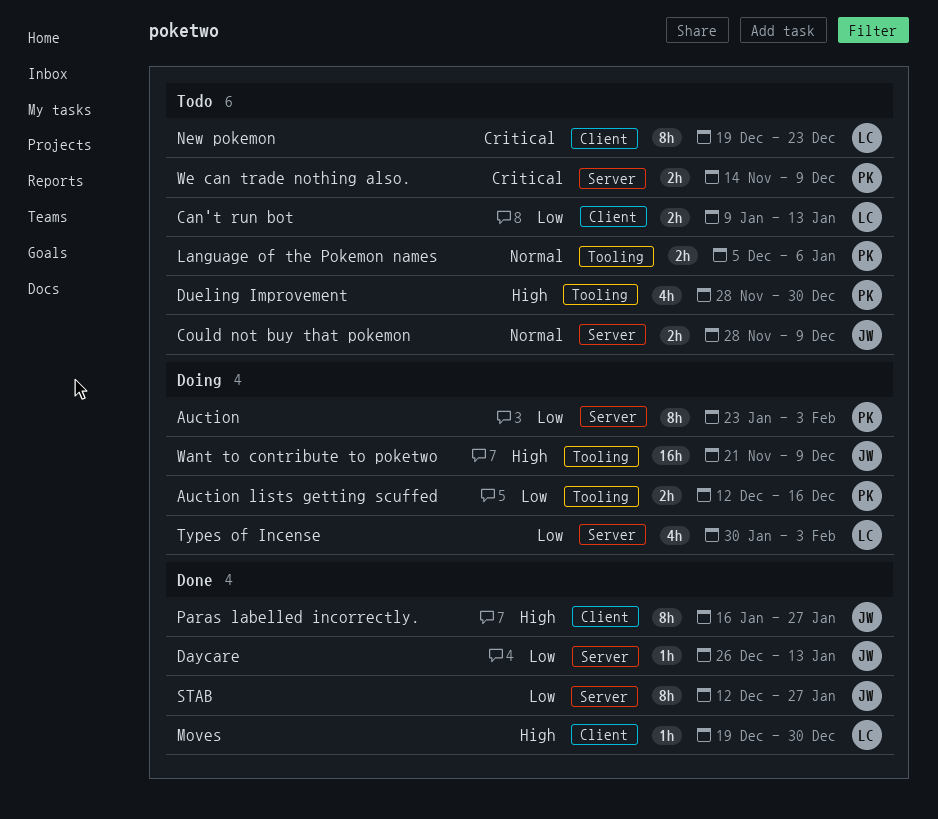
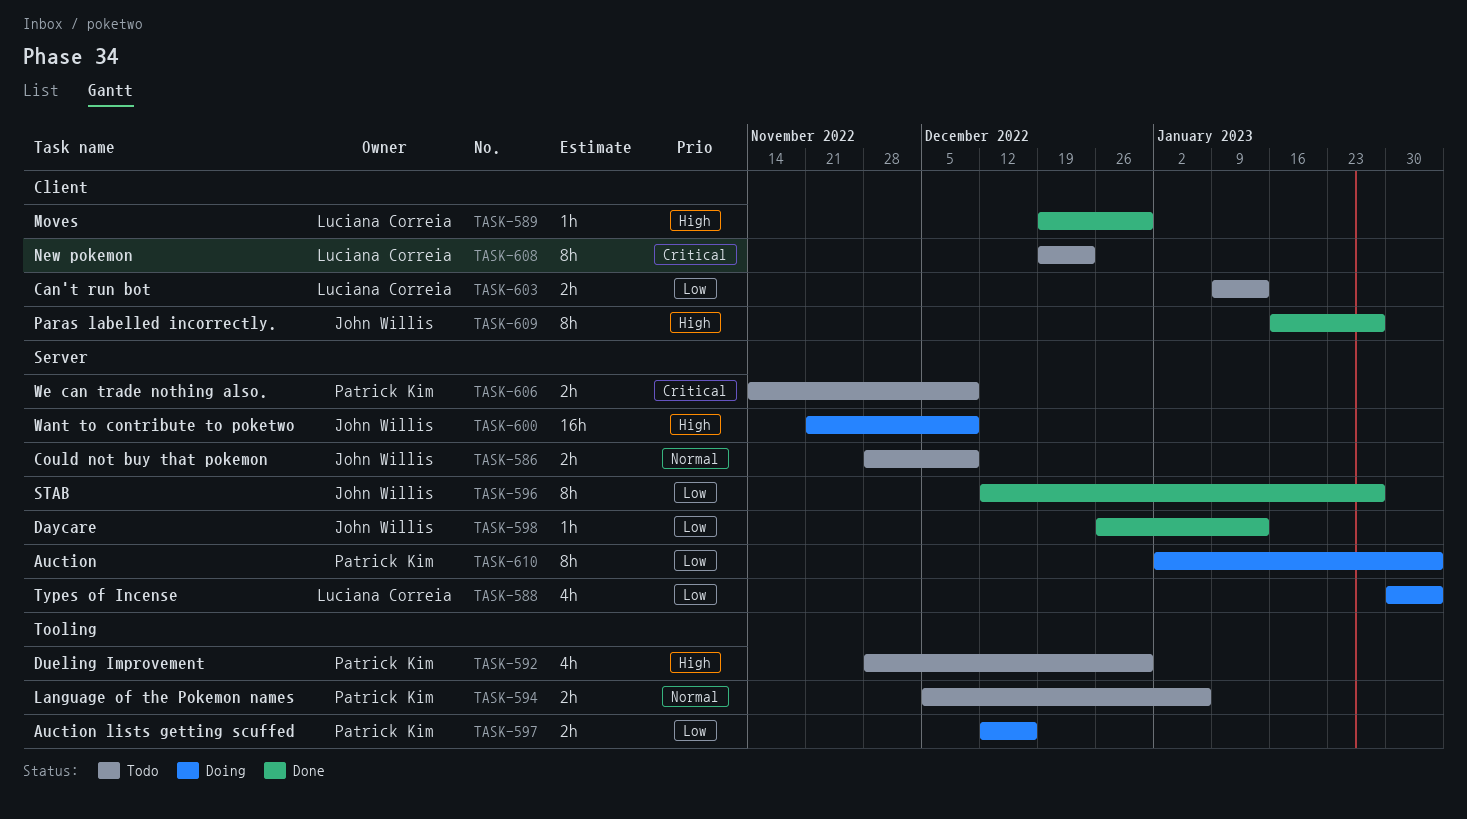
Auction, start: Jan 23 -> Jan 2
Want to contribute to poketwo, label: Tooling -> Server

